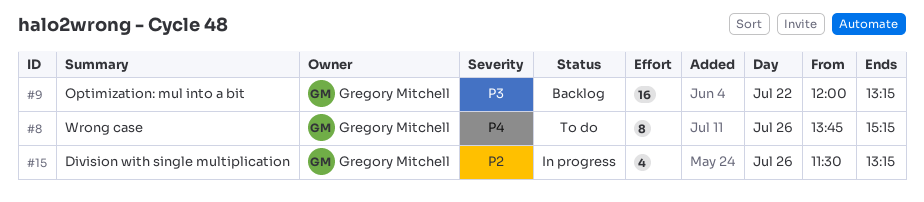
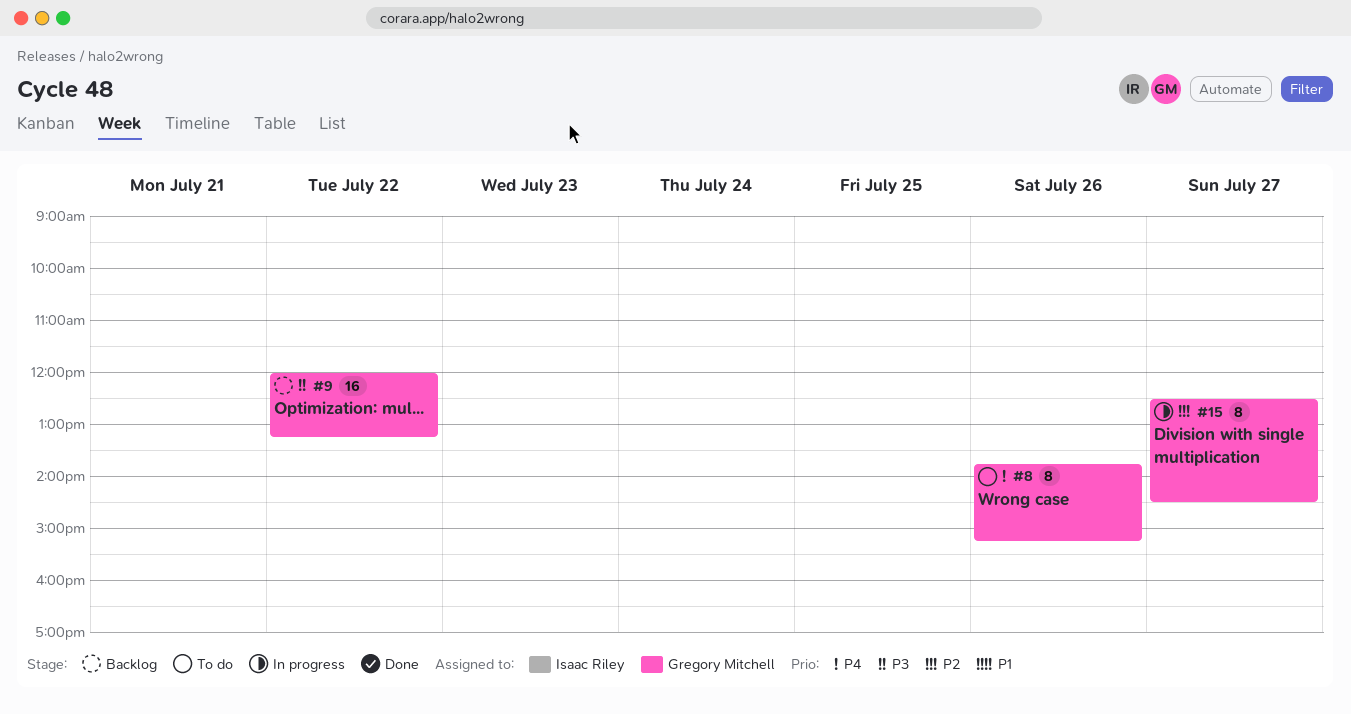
#15, estimate: 4 -> 8
#15, day: Jul 26 -> Jul 27
#15, begins: 11:30 -> 12:30
#15, ends: 13:15 -> 14:30

